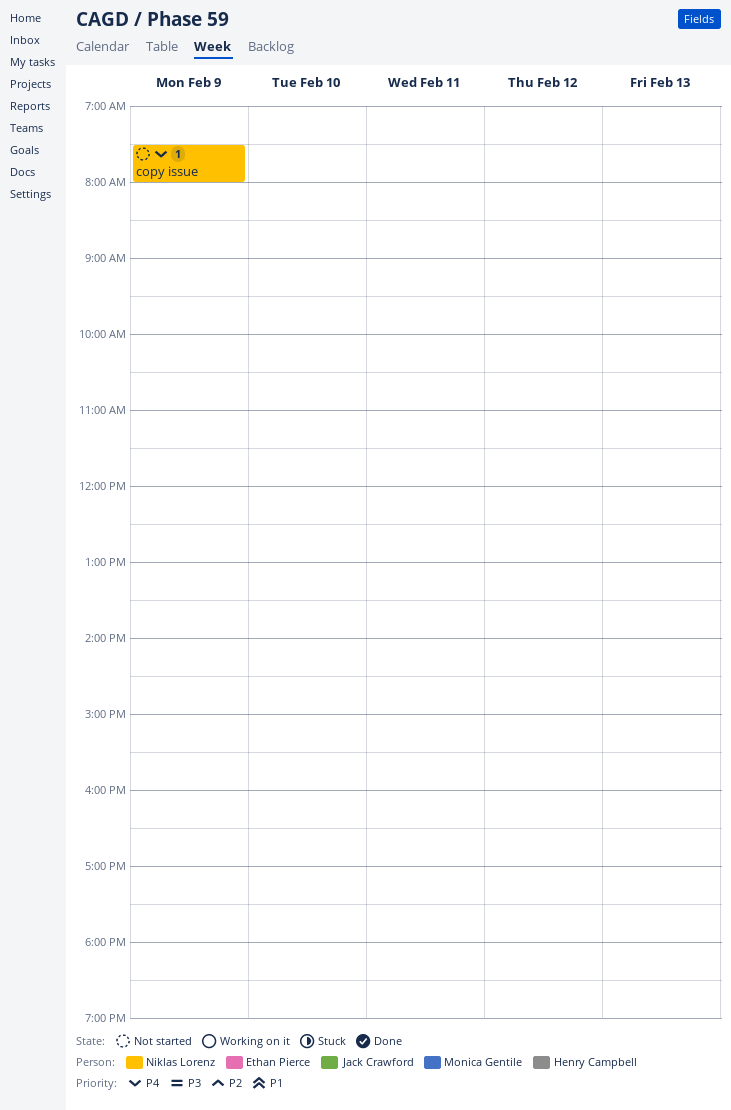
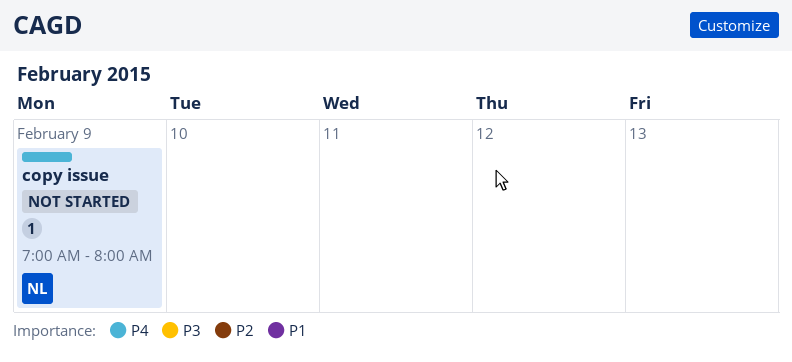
copy issue, begins: 07:30 -> 07:00

